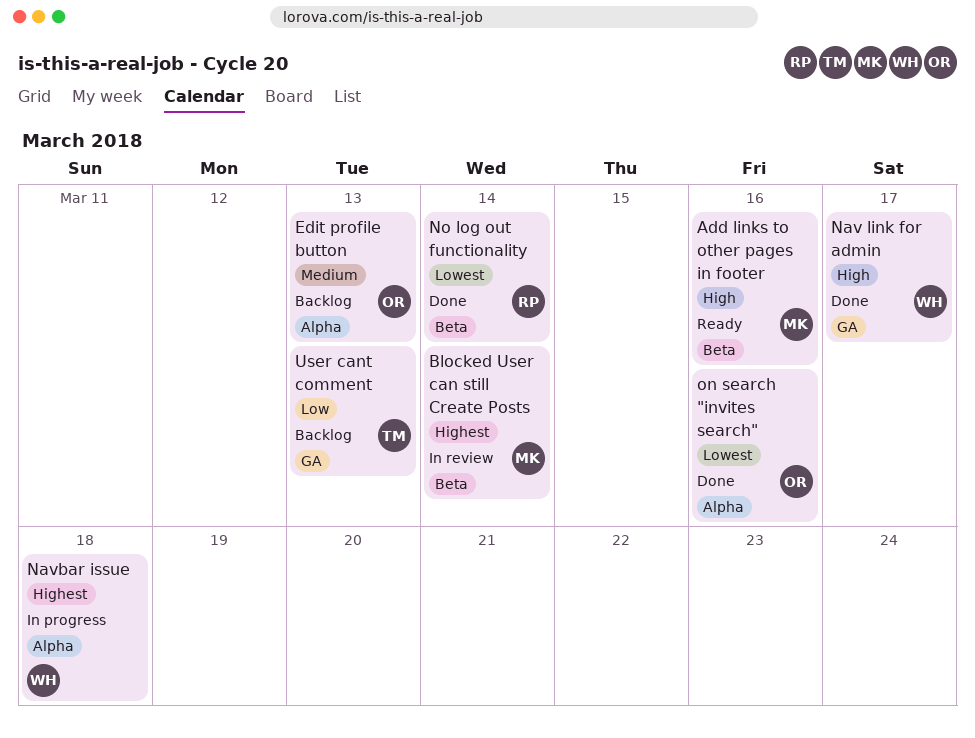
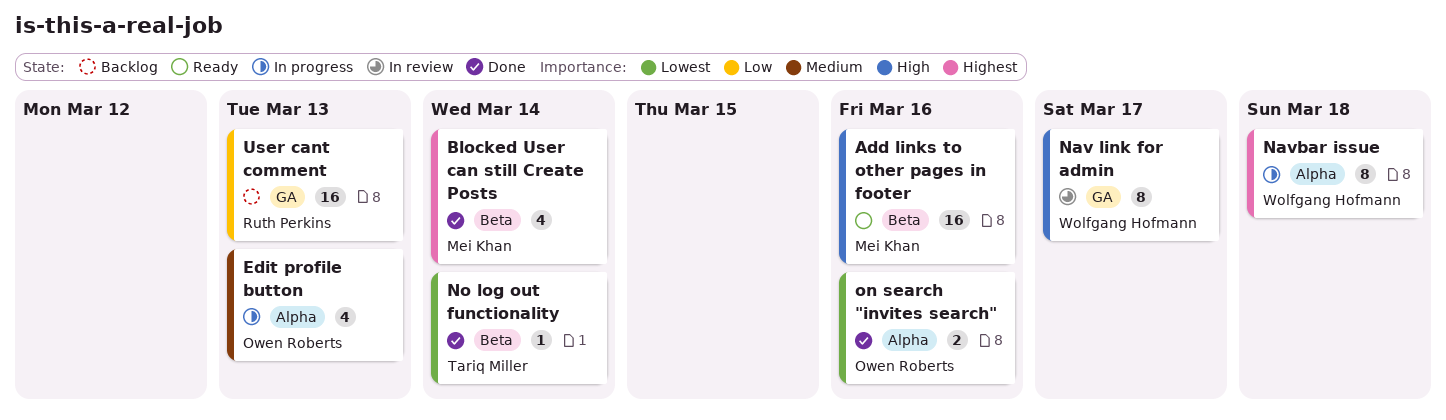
Blocked User can still Create Posts, status: In review -> Done
Edit profile button, status: Backlog -> In progress
Nav link for admin, status: Done -> In review
No log out functionality, owner: Ruth Perkins -> Tariq Miller
User cant comment, owner: Tariq Miller -> Ruth Perkins

